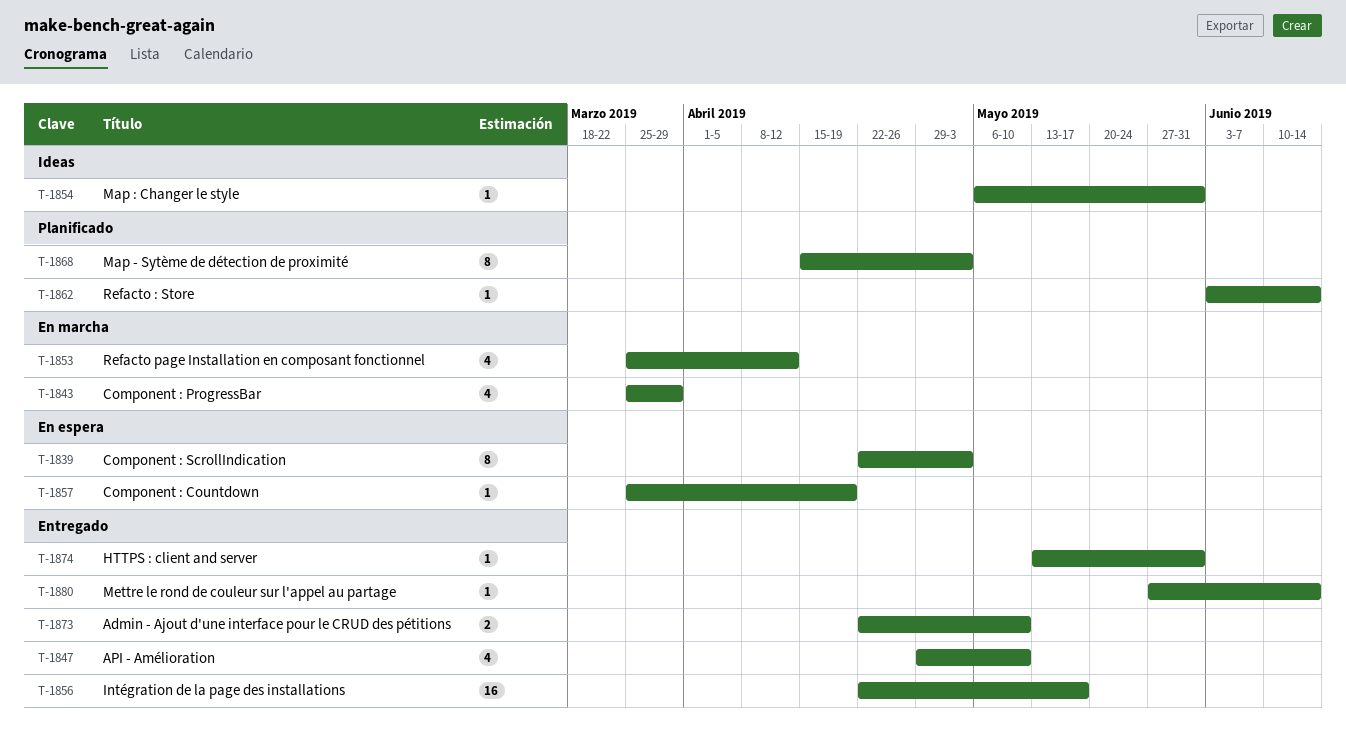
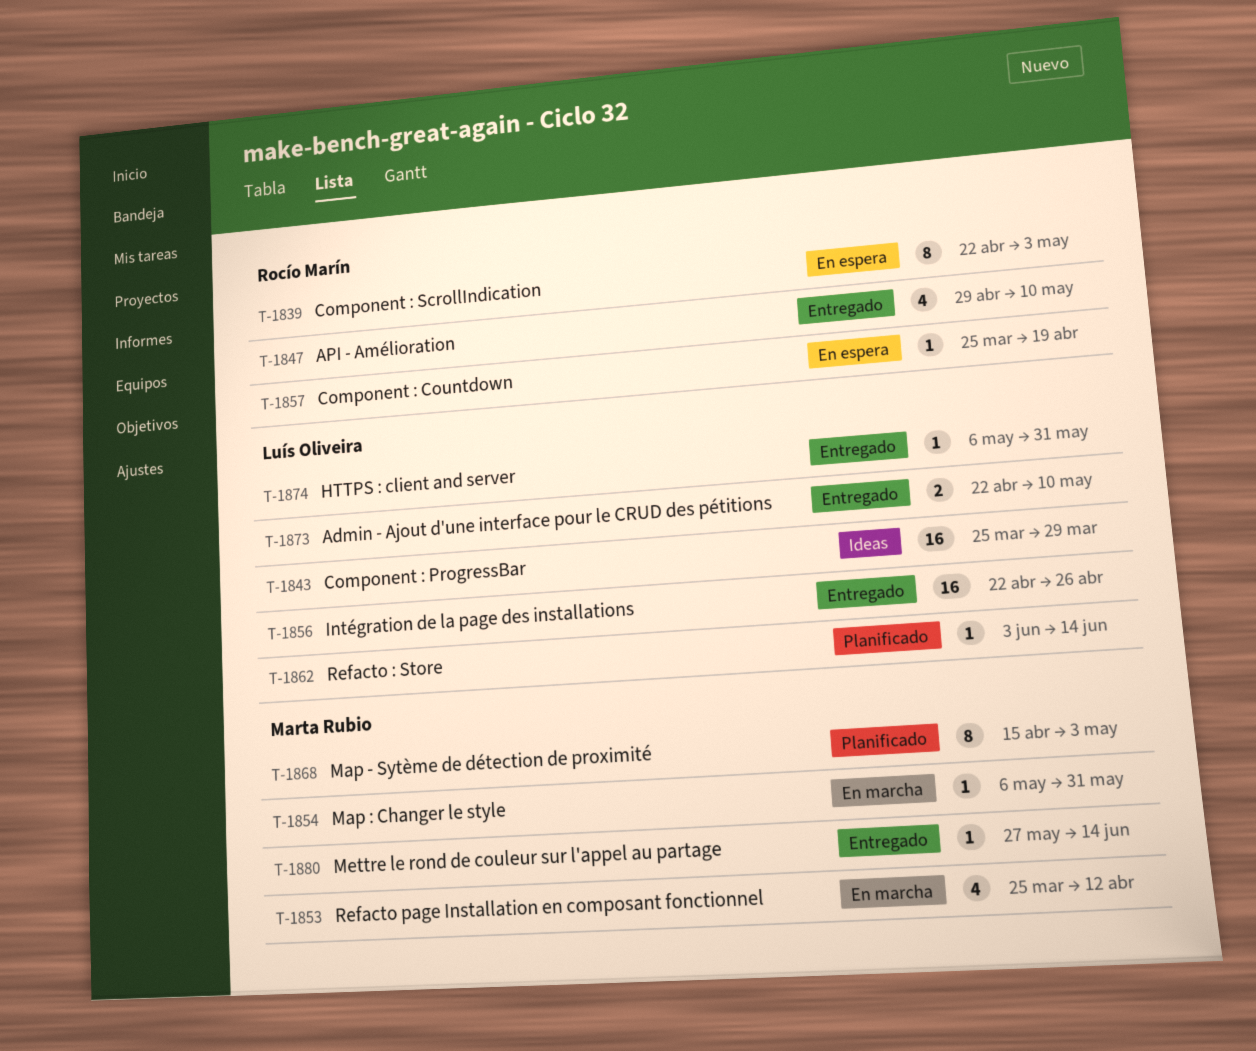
T-1843, status: En marcha -> Ideas
T-1843, estimate: 4 -> 16
T-1854, status: Ideas -> En marcha
T-1856, due: May 17 -> Apr 26
T-1874, start: May 13 -> May 6

